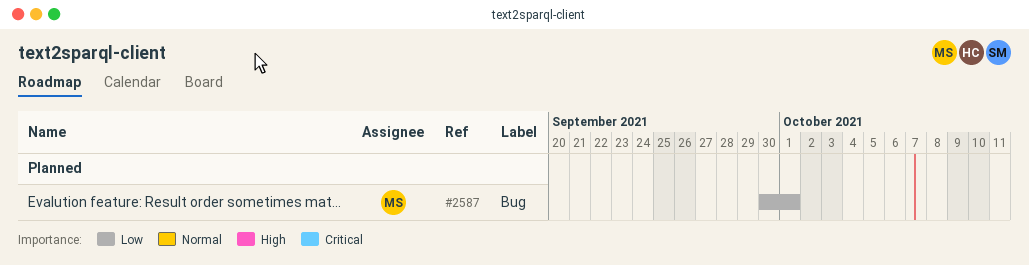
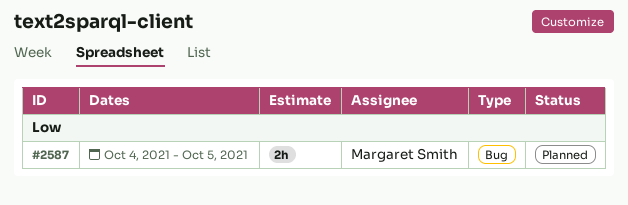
#2587, start: Sep 30 -> Oct 4
#2587, due: Oct 1 -> Oct 5

